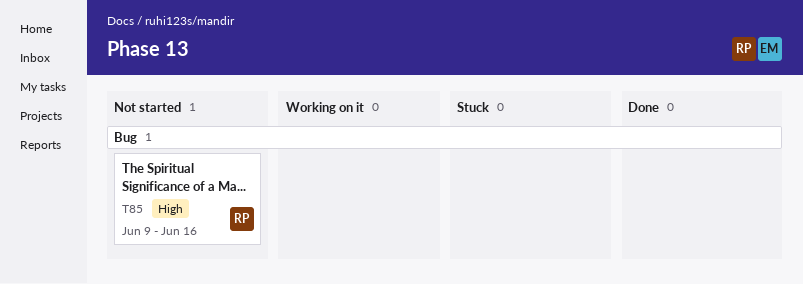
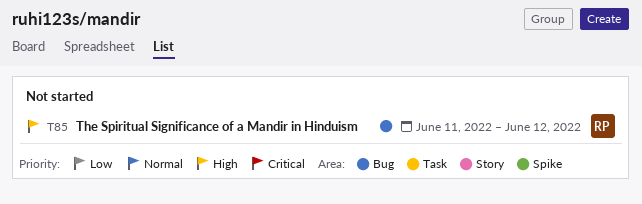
T85, start: Jun 9 -> Jun 11
T85, due: Jun 16 -> Jun 12

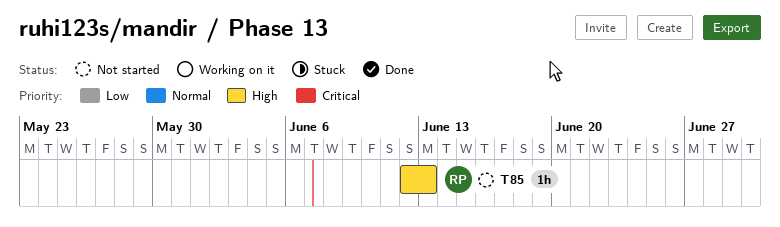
T85, start: Jun 11 -> Jun 12
T85, due: Jun 12 -> Jun 13

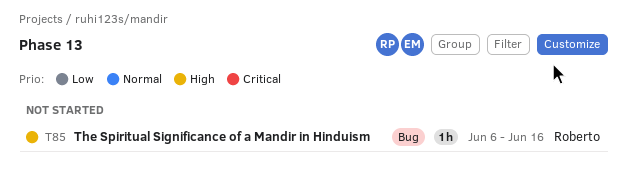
T85, start: Jun 12 -> Jun 6
T85, due: Jun 13 -> Jun 16

